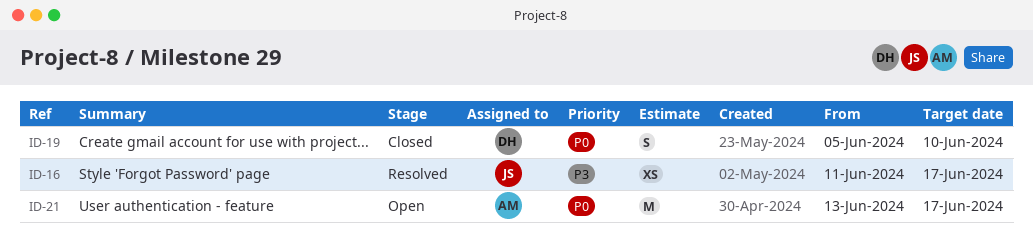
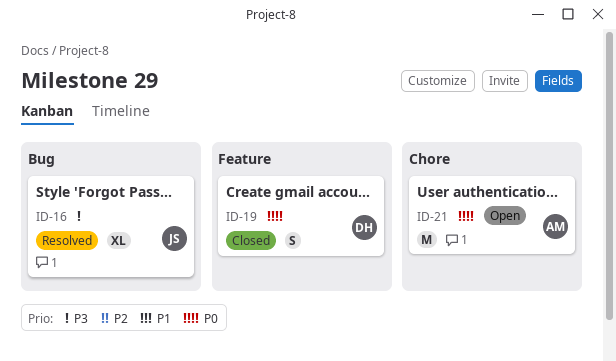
ID-16, estimate: XS -> XL

